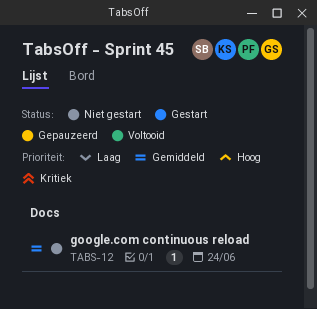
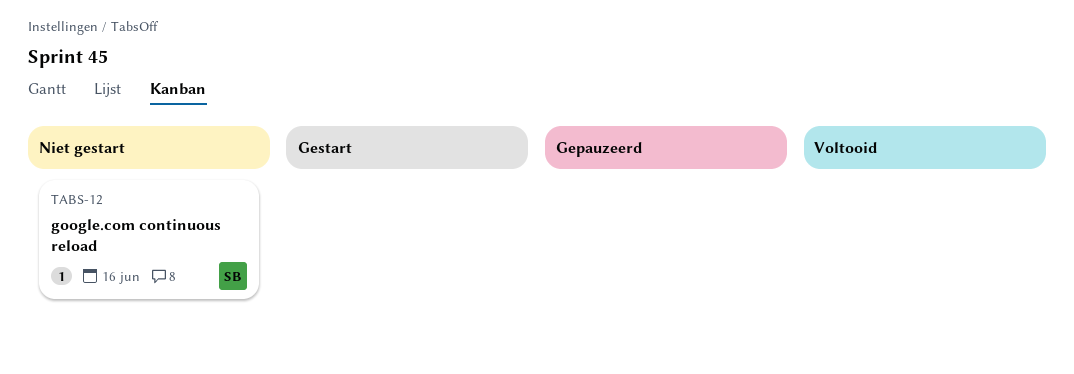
TABS-12, due: Jun 24 -> Jun 16

